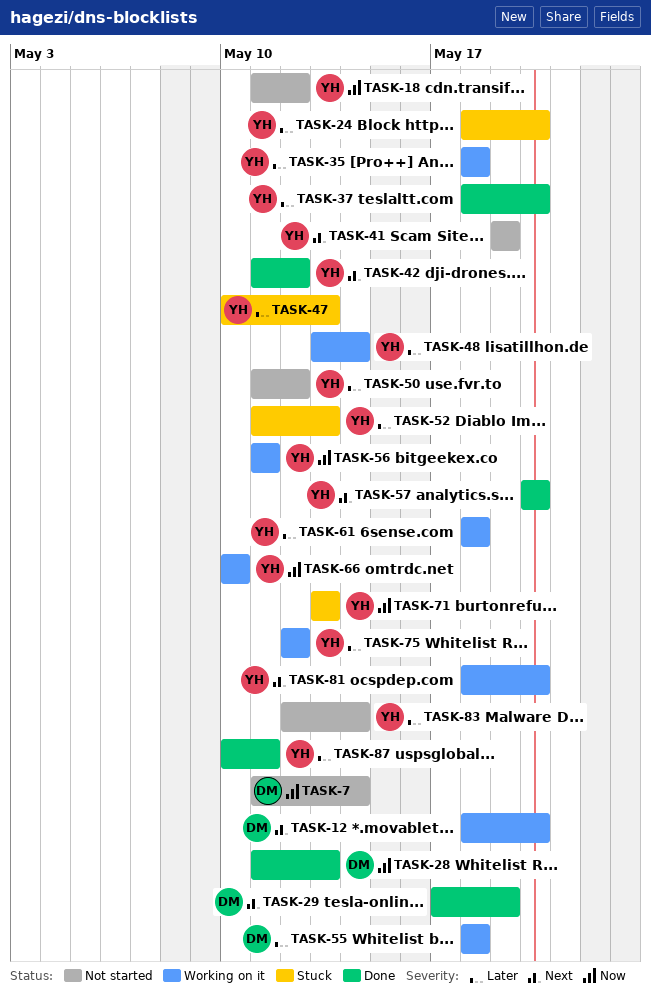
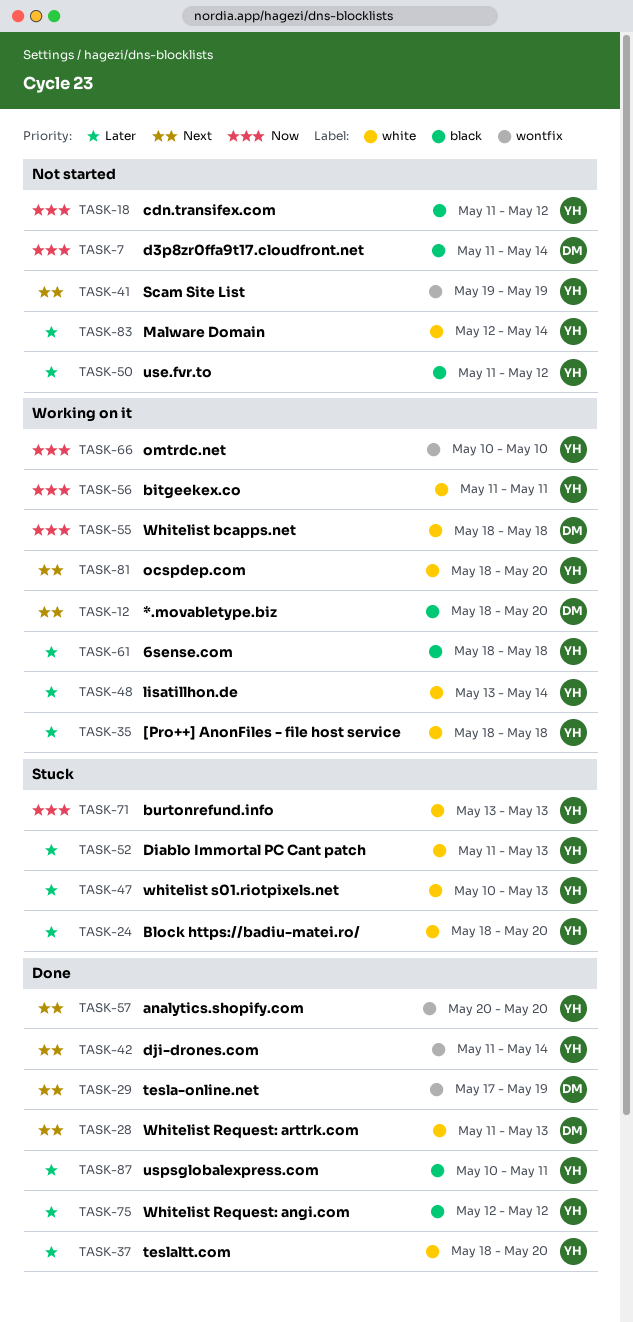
TASK-28, priority: Now -> Next
TASK-42, due: May 12 -> May 14
TASK-55, priority: Later -> Now
TASK-75, status: Working on it -> Done

